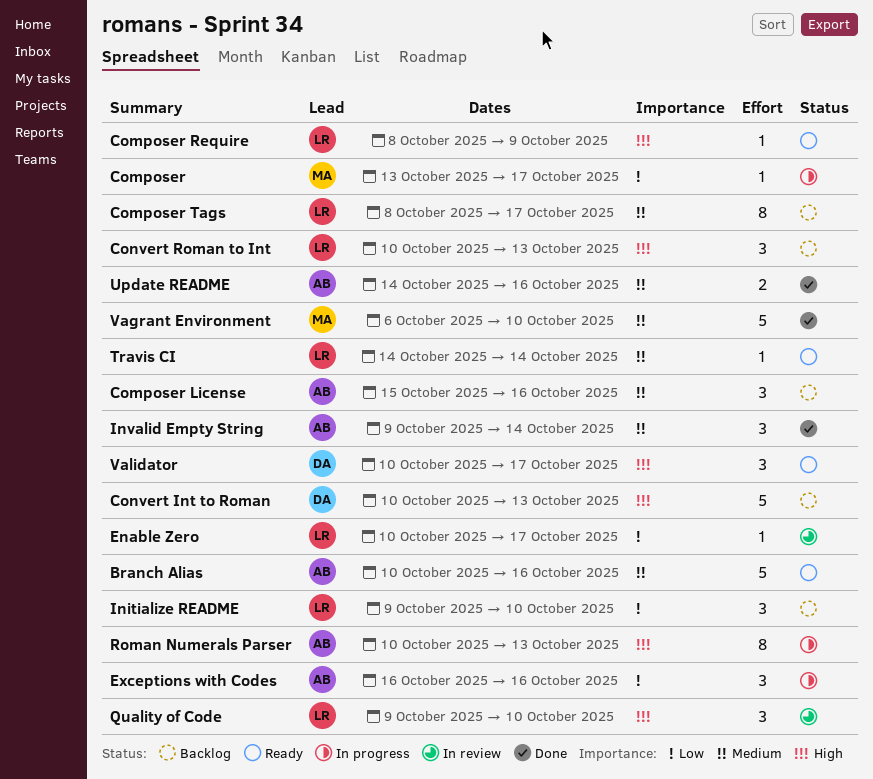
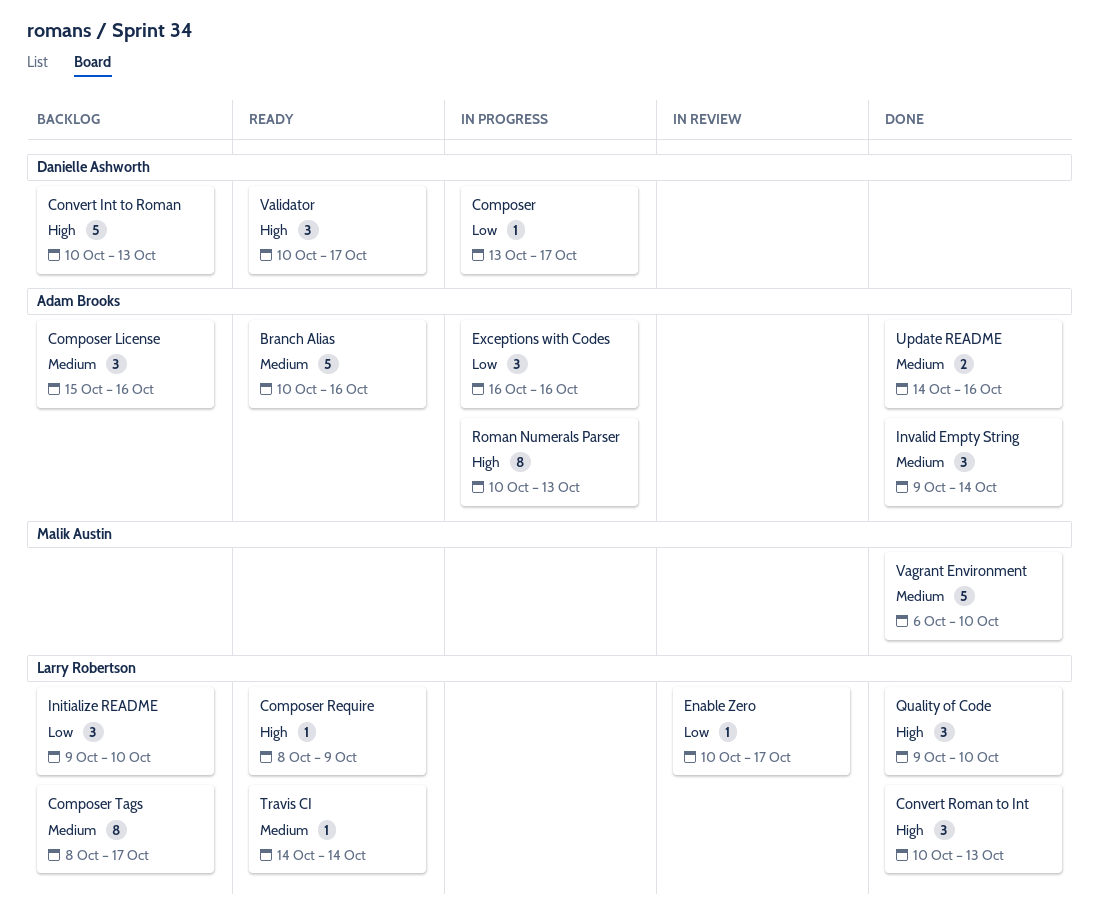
Composer, owner: Malik Austin -> Danielle Ashworth
Convert Roman to Int, status: Backlog -> Done
Quality of Code, status: In review -> Done

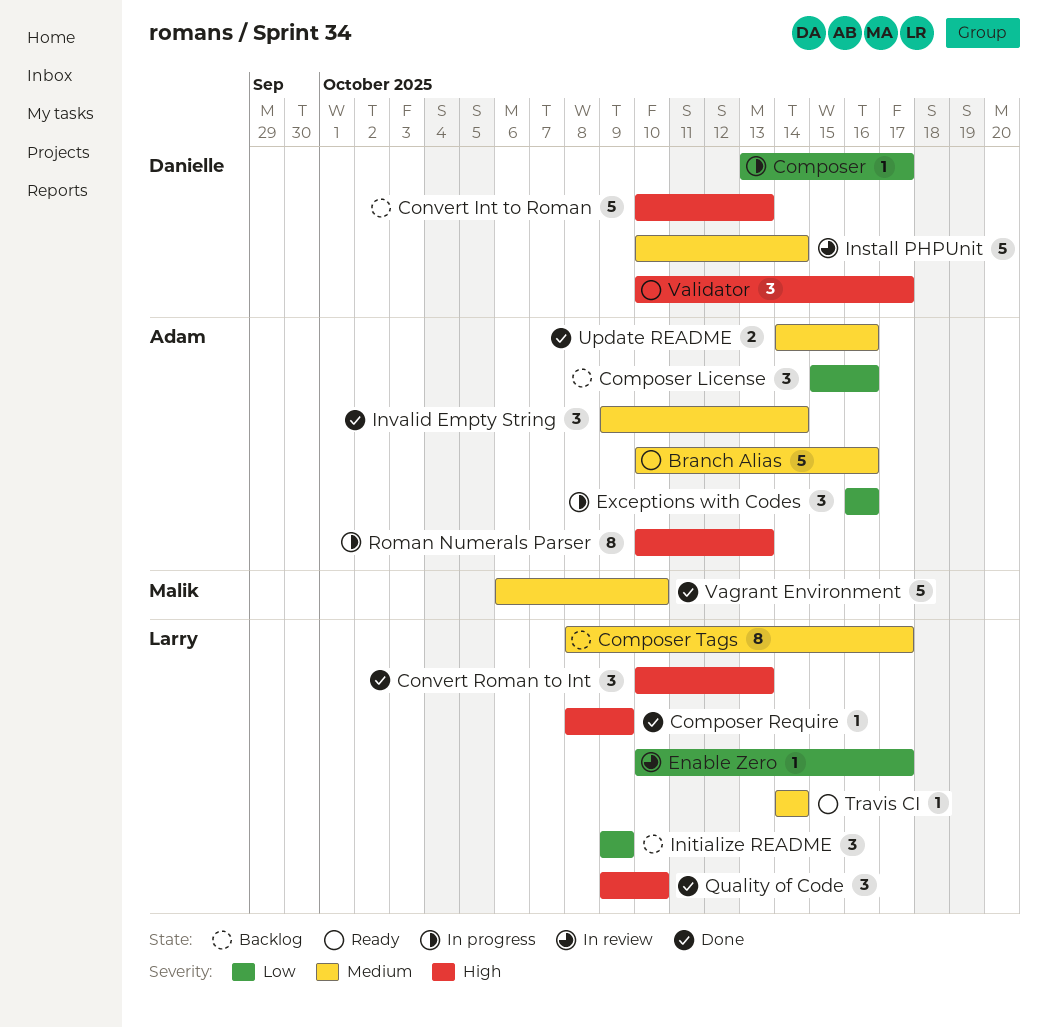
Composer License, priority: Medium -> Low
Composer Require, status: Ready -> Done
Initialize README, due: Oct 10 -> Oct 9
Install PHPUnit: none -> present

